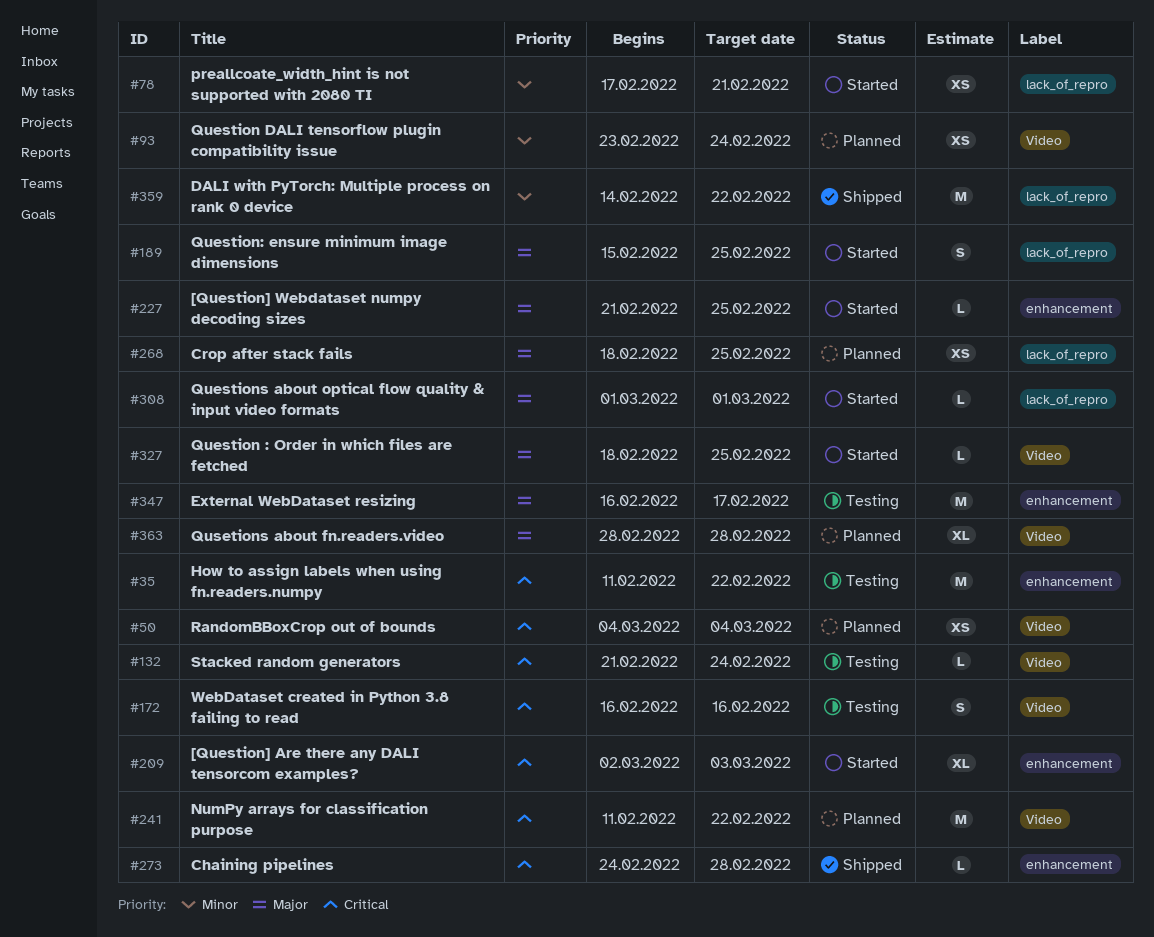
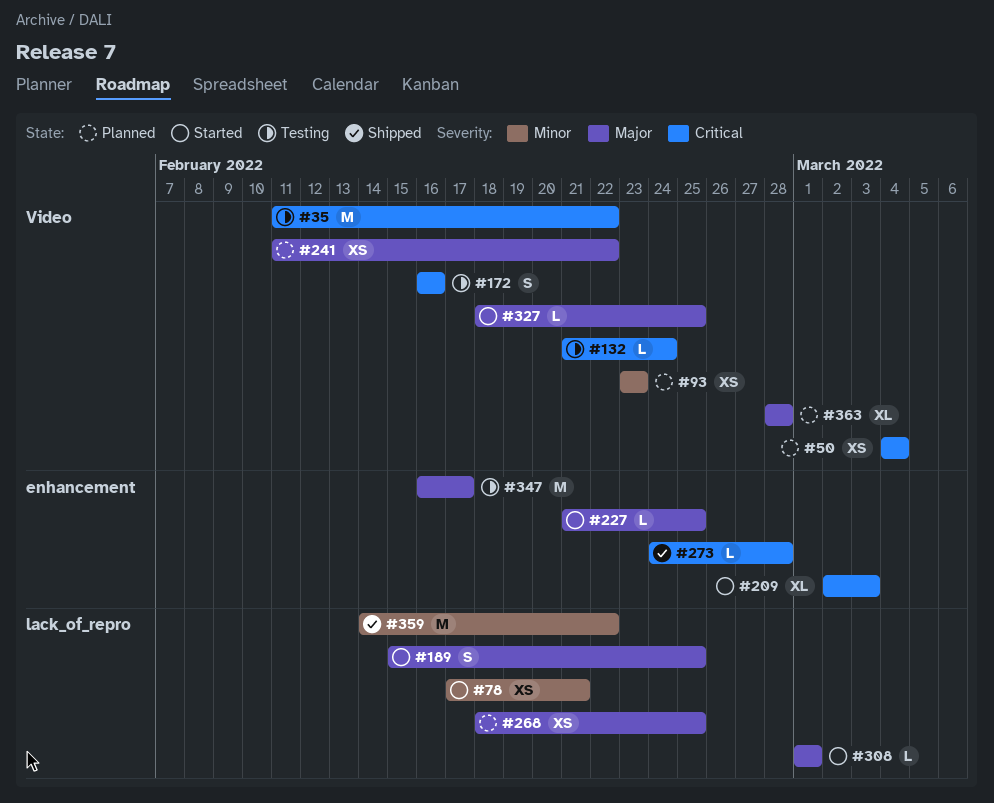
#35, label: enhancement -> Video
#93, due: Feb 24 -> Feb 23
#241, priority: Critical -> Major
#241, estimate: M -> XS

